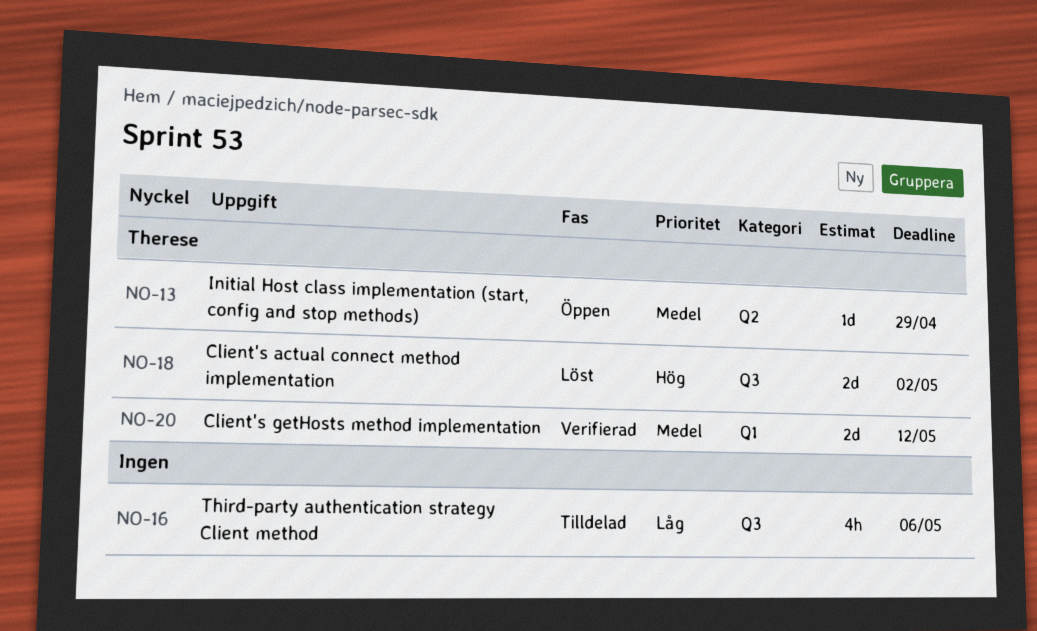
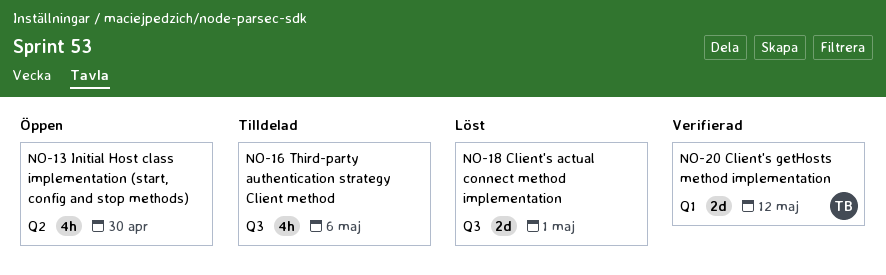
NO-13, owner: Therese -> none
NO-13, estimate: 1d -> 4h
NO-13, due: Apr 29 -> Apr 30
NO-18, owner: Therese -> none
NO-18, due: May 2 -> May 1

